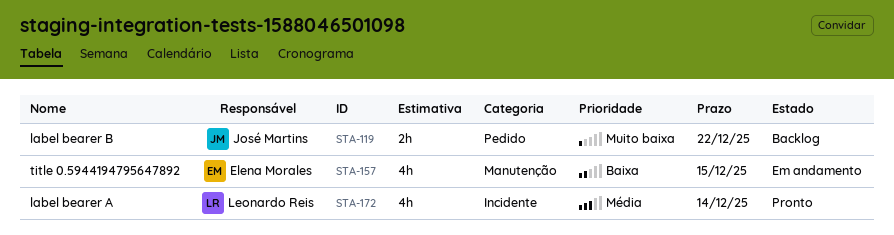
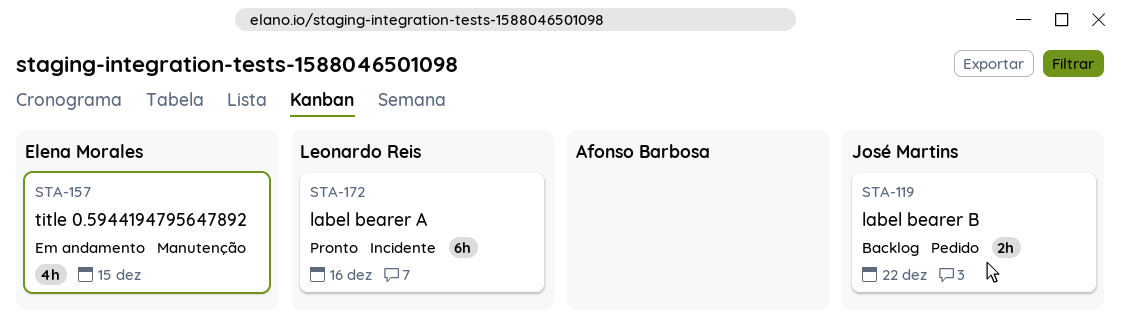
STA-172, estimate: 4h -> 6h
STA-172, due: Dec 14 -> Dec 16

